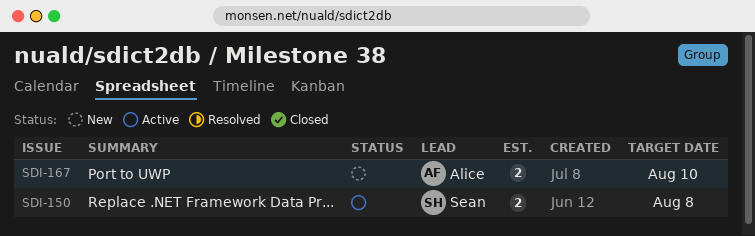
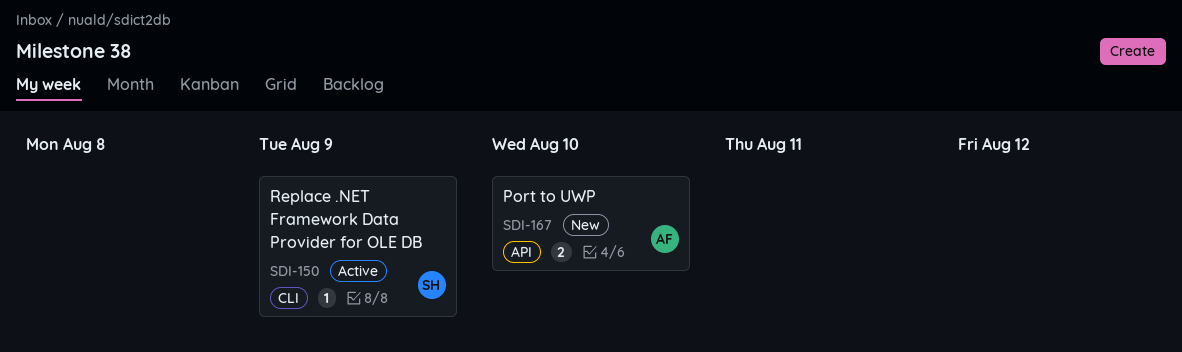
SDI-150, estimate: 2 -> 1
SDI-150, due: Aug 8 -> Aug 9

